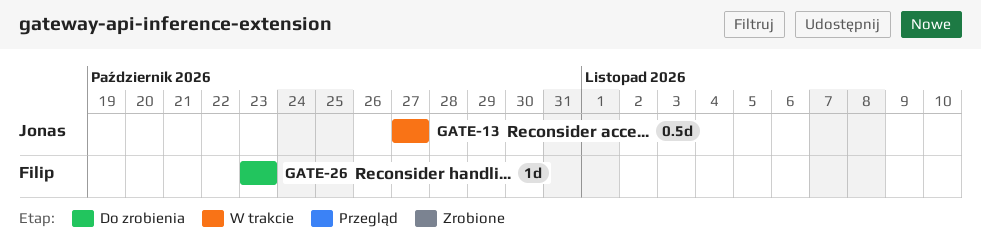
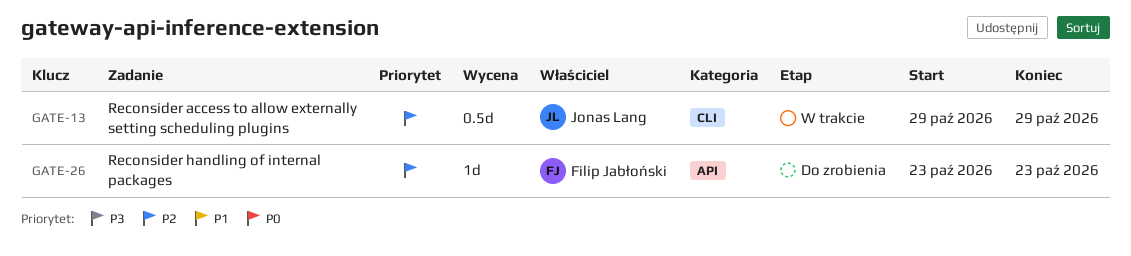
GATE-13, start: Oct 27 -> Oct 29
GATE-13, due: Oct 27 -> Oct 29

